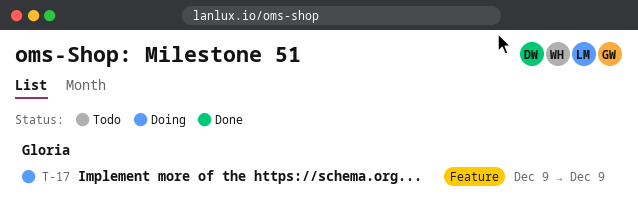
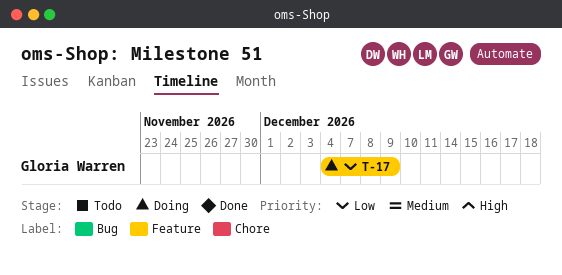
T-17, start: Dec 9 -> Dec 4

